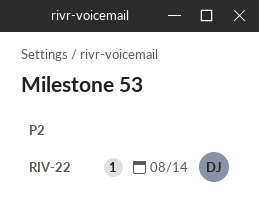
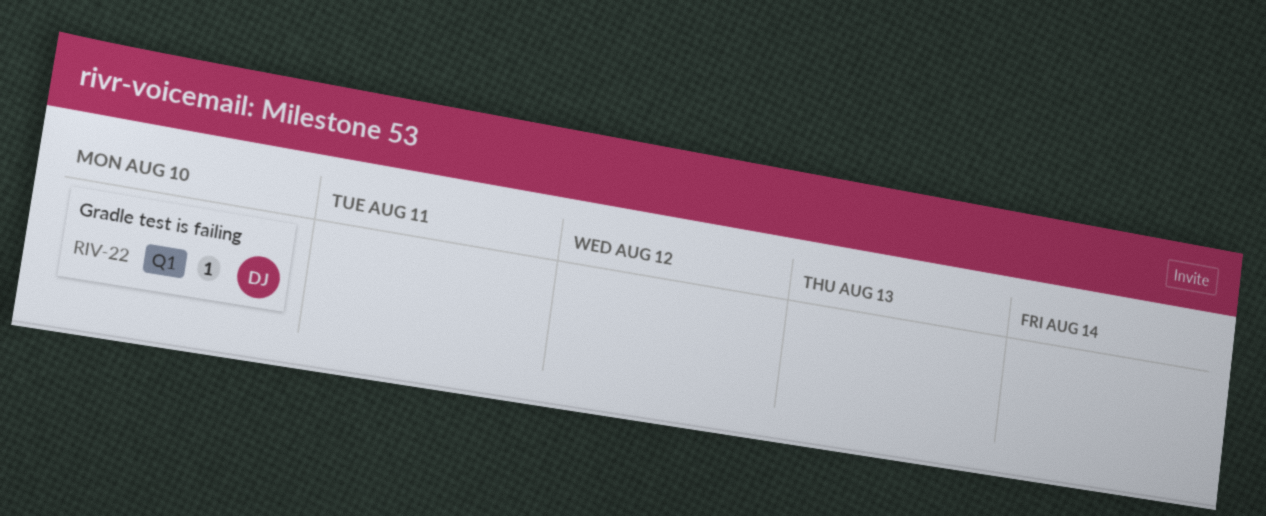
RIV-22, due: Aug 14 -> Aug 10

